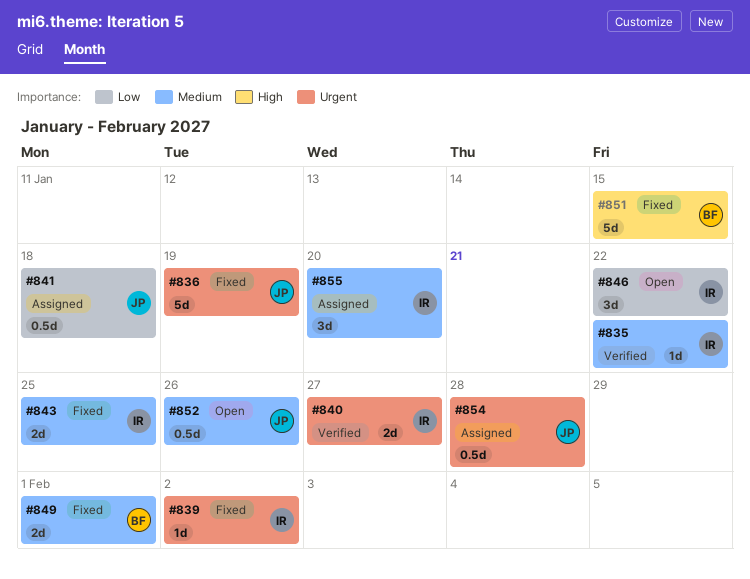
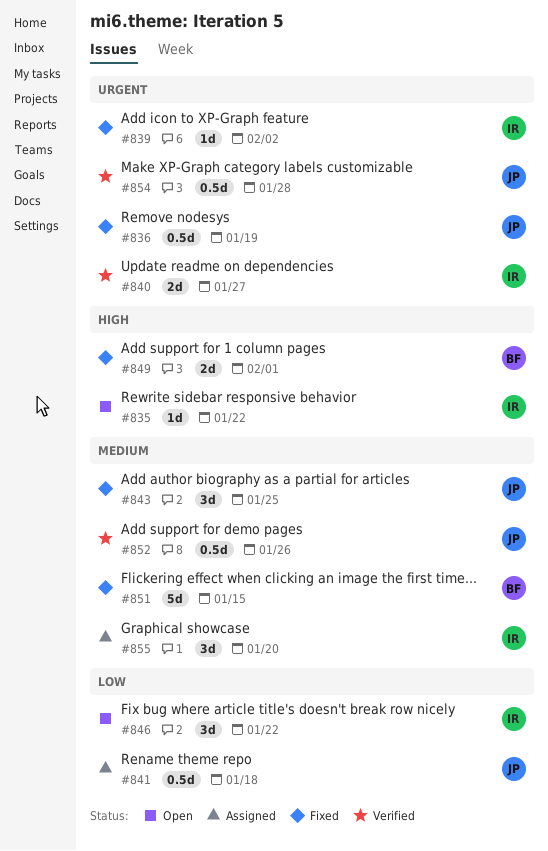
#835, status: Verified -> Open
#835, priority: Medium -> High
#836, estimate: 5d -> 0.5d
#843, owner: IR -> JP
#843, estimate: 2d -> 3d
#849, priority: Medium -> High
#851, priority: High -> Medium
#852, status: Open -> Verified
#854, status: Assigned -> Verified

